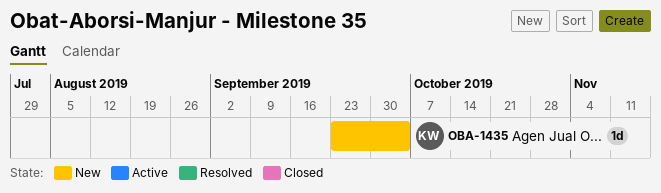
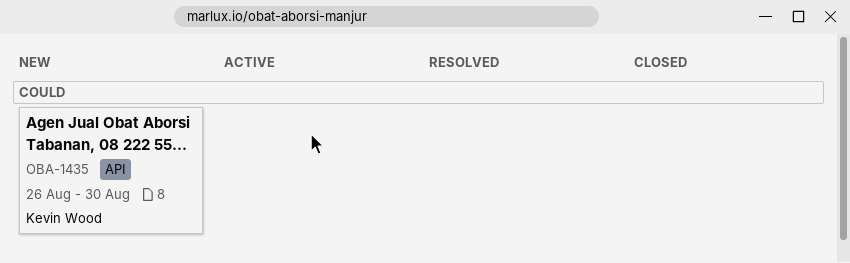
OBA-1435, start: Sep 23 -> Aug 26
OBA-1435, due: Oct 4 -> Aug 30

